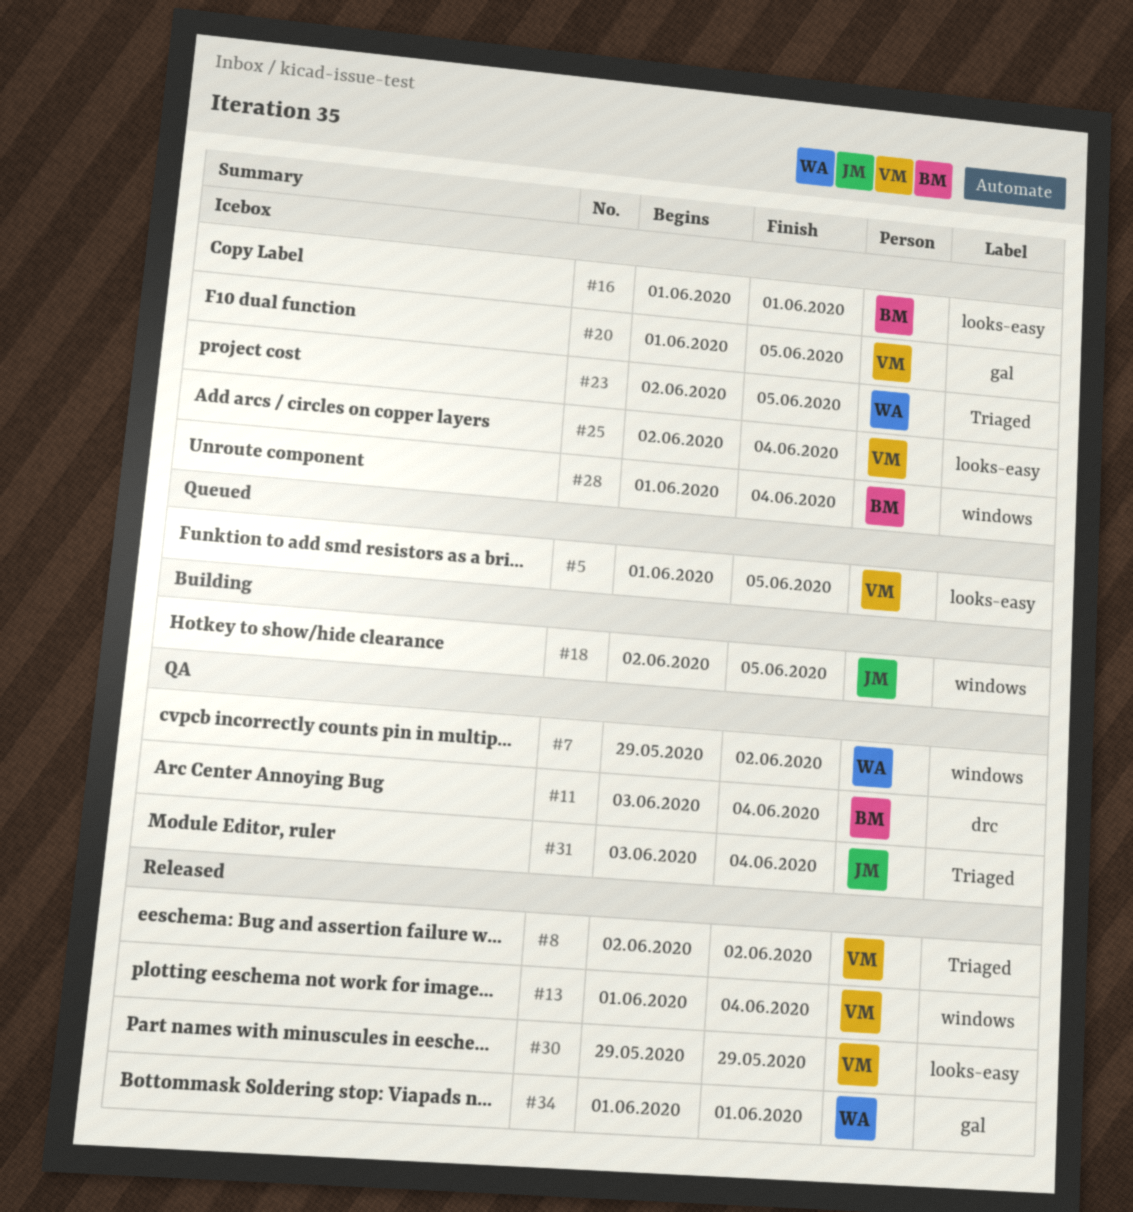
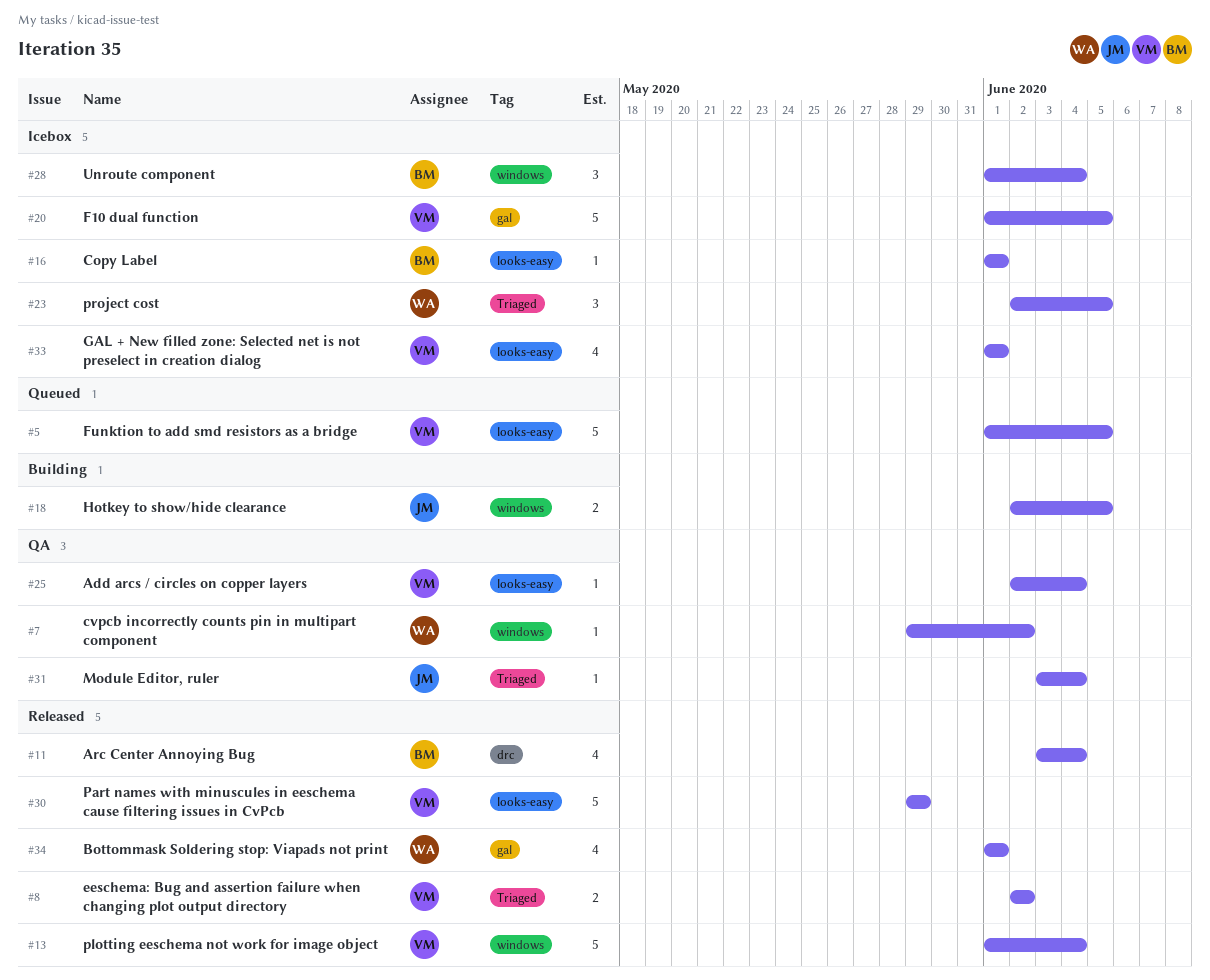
#11, status: QA -> Released
#25, status: Icebox -> QA
#33: none -> present

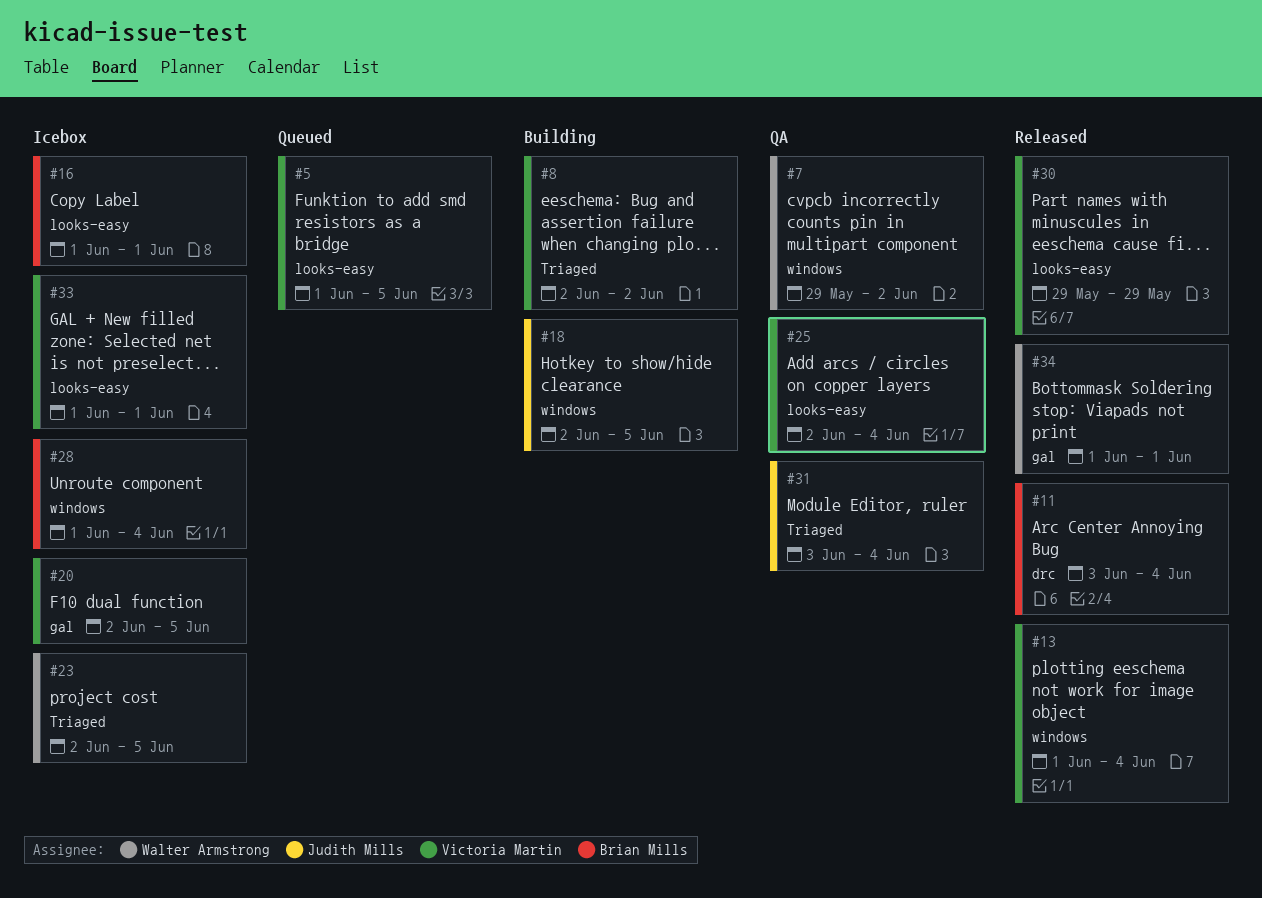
#8, status: Released -> Building
#20, start: Jun 1 -> Jun 2

